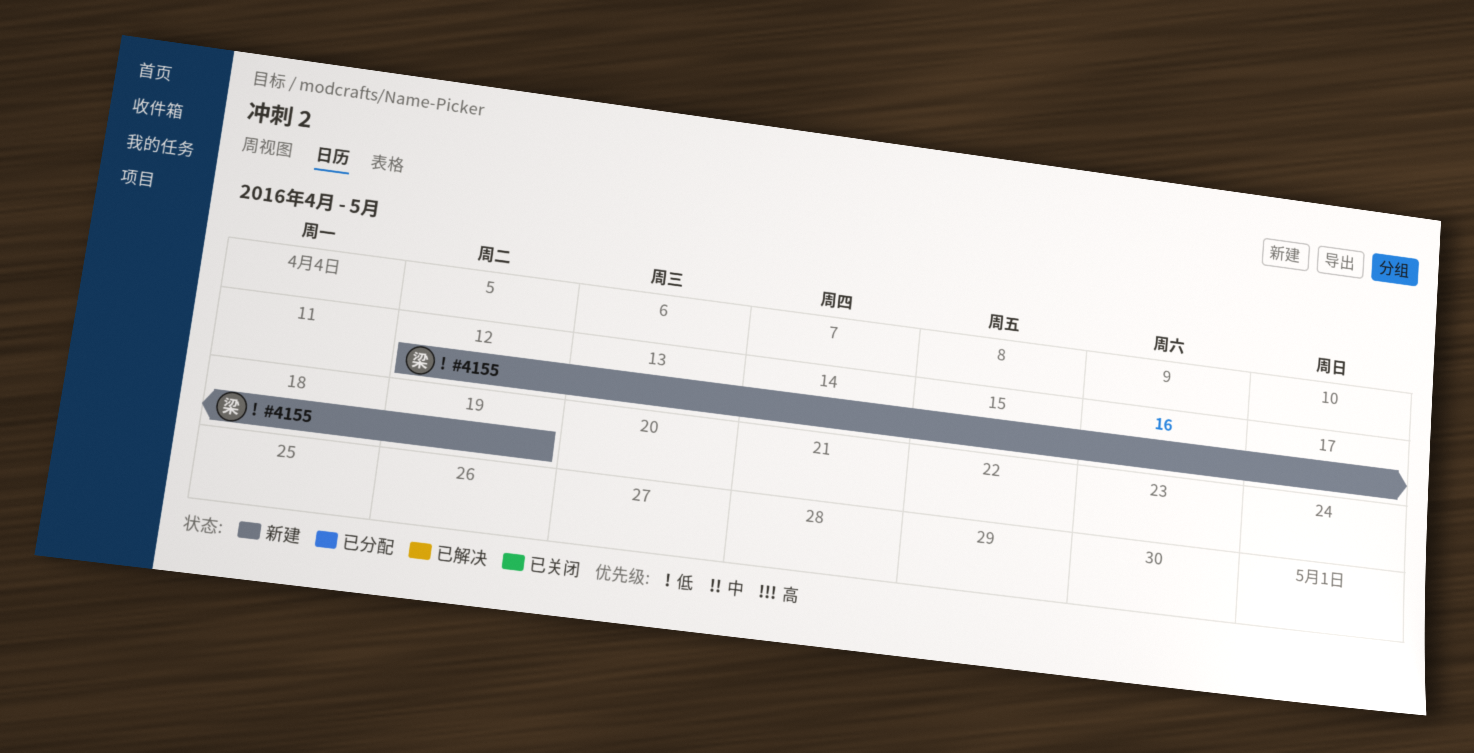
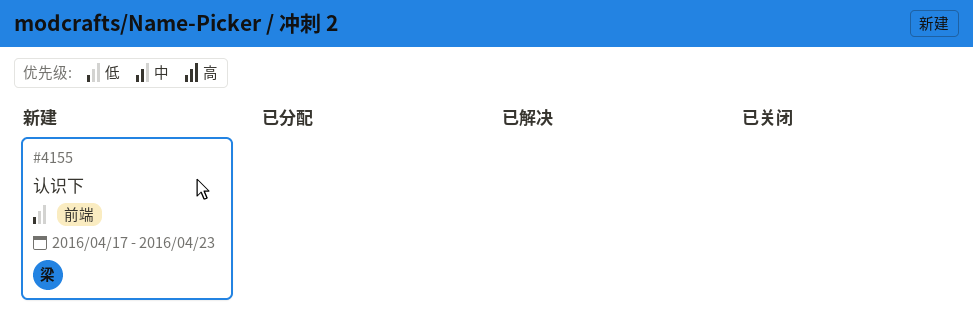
#4155, start: Apr 12 -> Apr 17
#4155, due: Apr 19 -> Apr 23

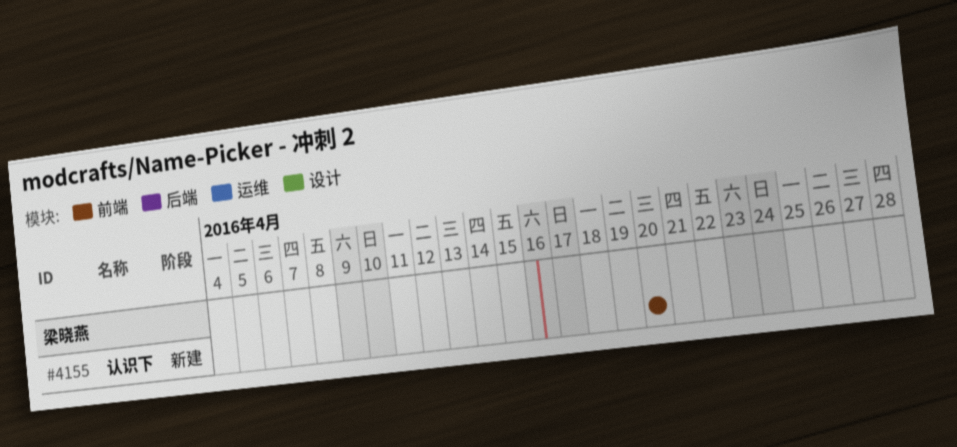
#4155, start: Apr 17 -> Apr 20
#4155, due: Apr 23 -> Apr 20

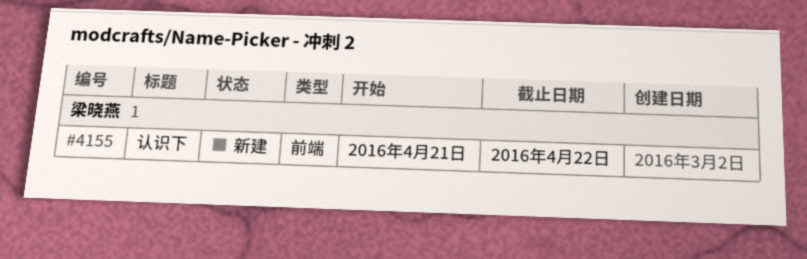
#4155, start: Apr 20 -> Apr 21
#4155, due: Apr 20 -> Apr 22

